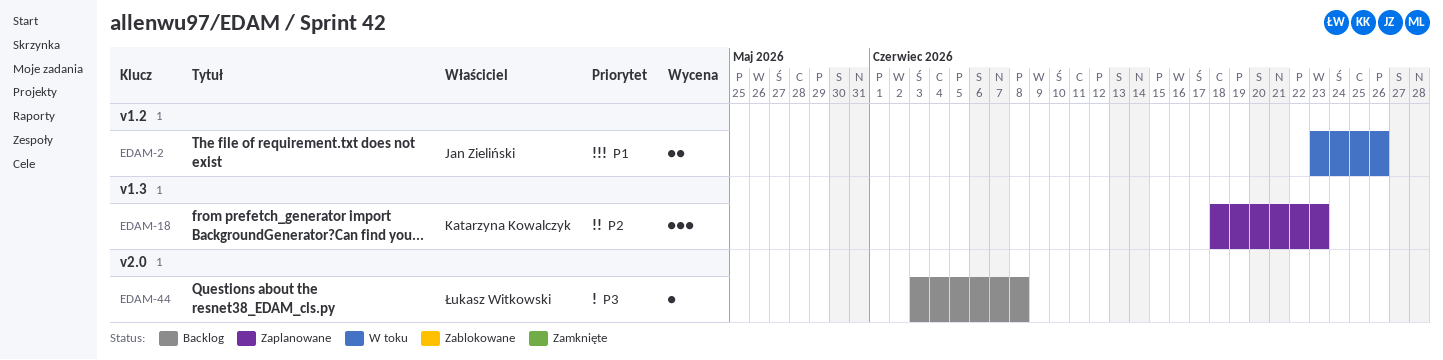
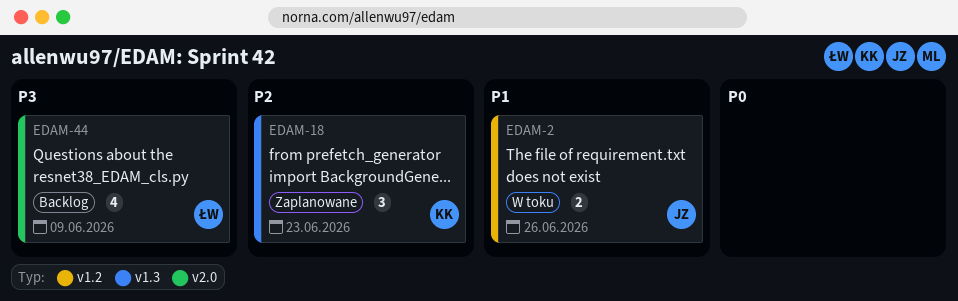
EDAM-44, estimate: 1 -> 4
EDAM-44, due: Jun 8 -> Jun 9

